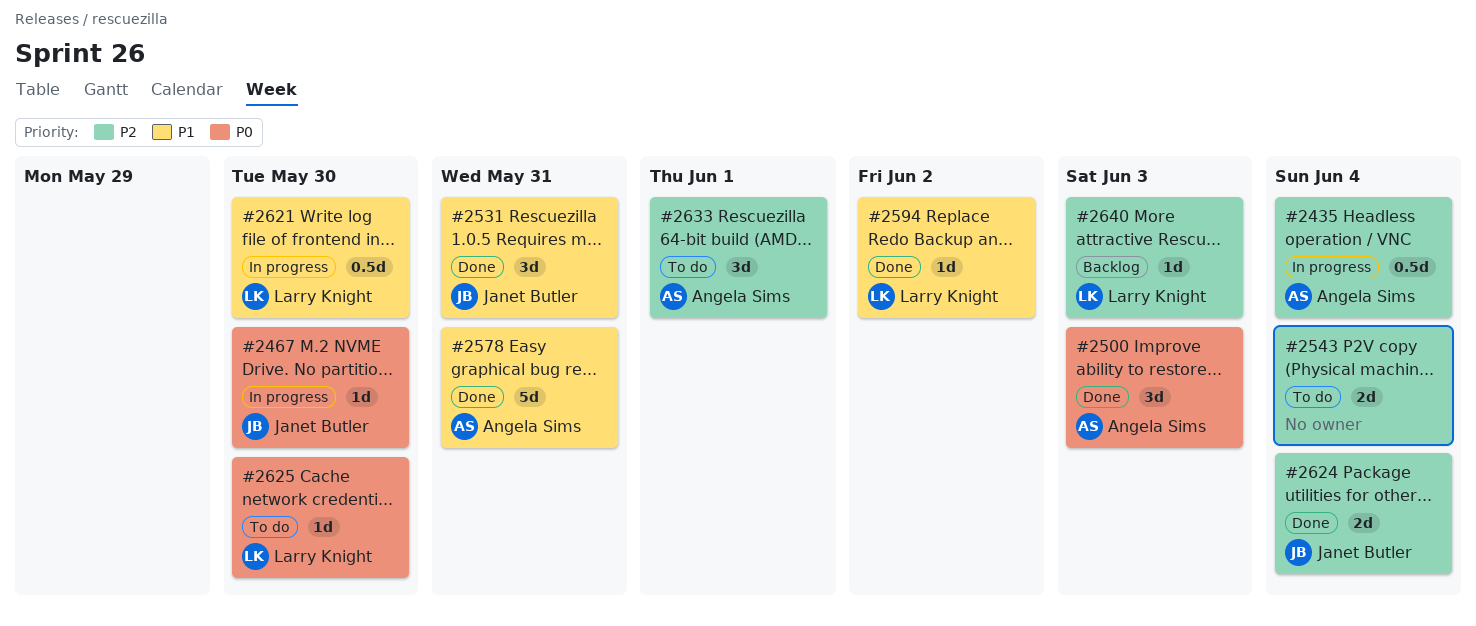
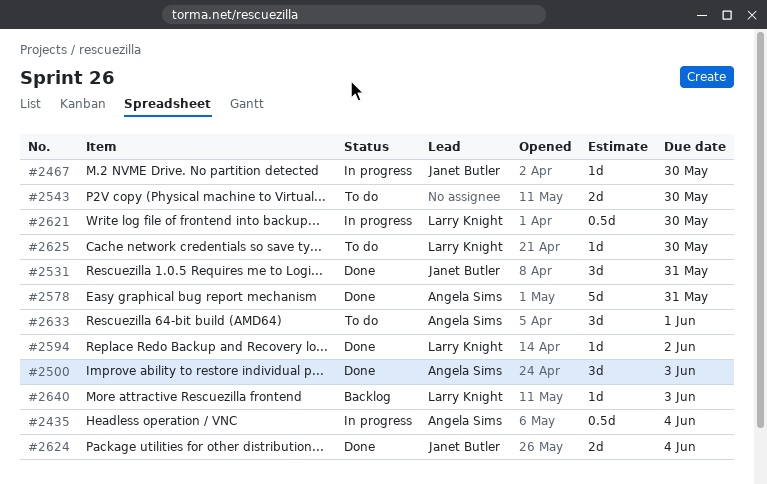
#2543, due: Jun 4 -> May 30

